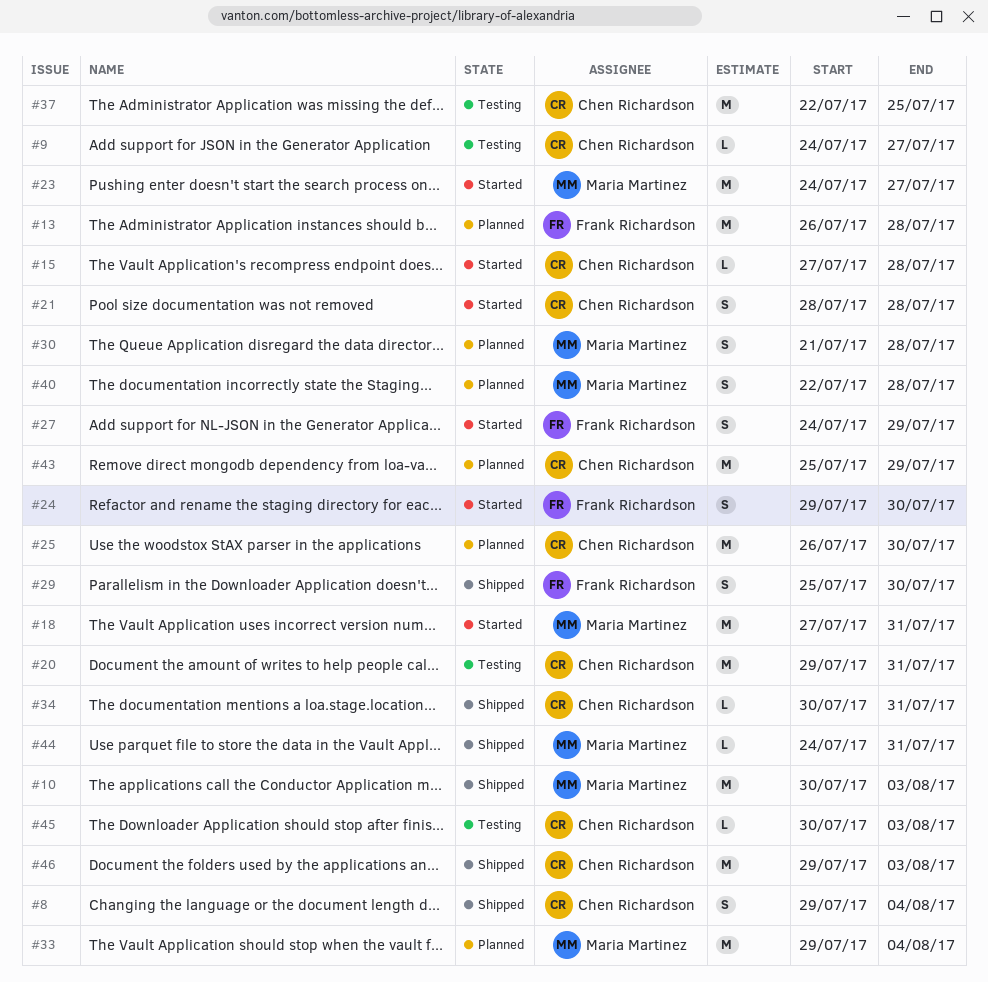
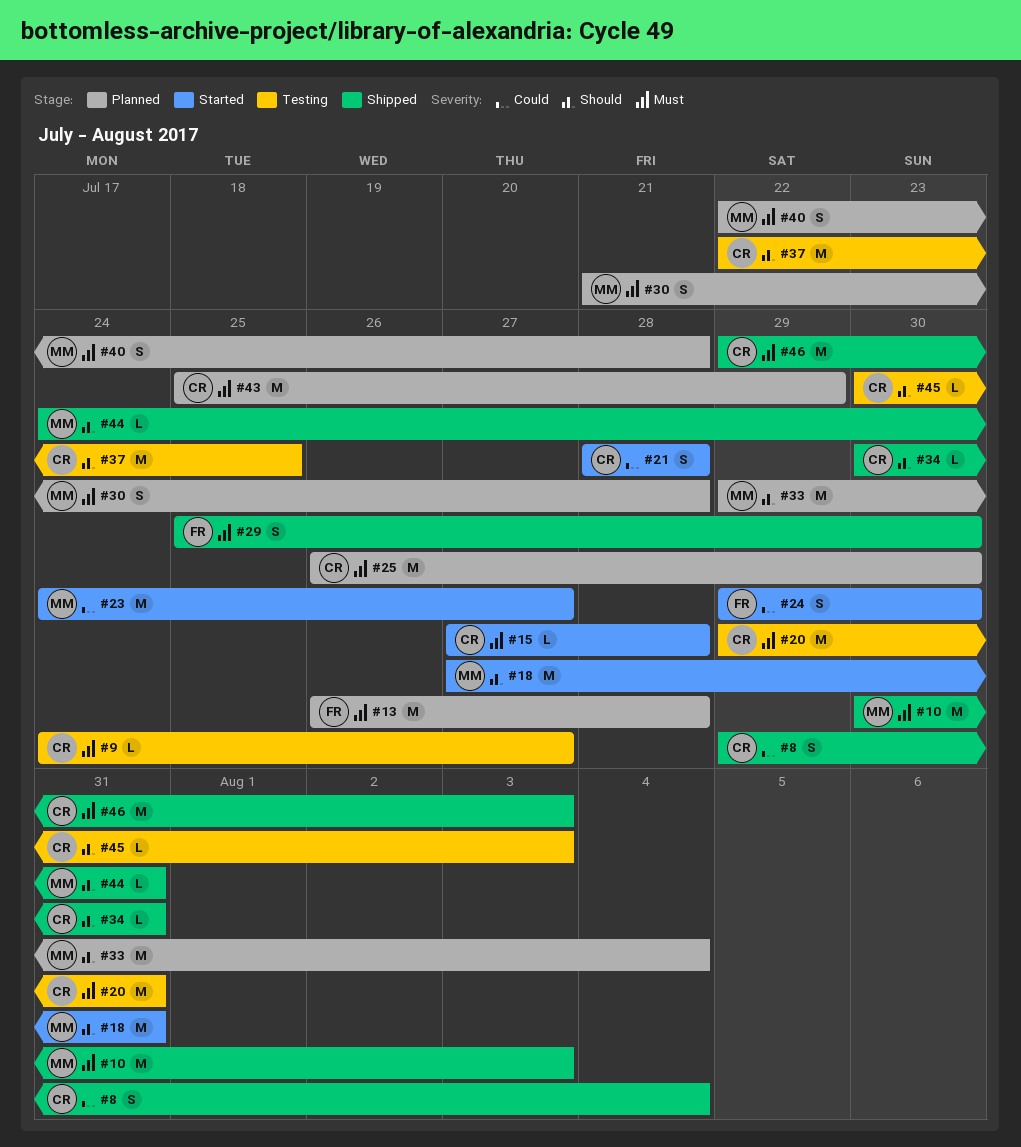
#27: present -> none

